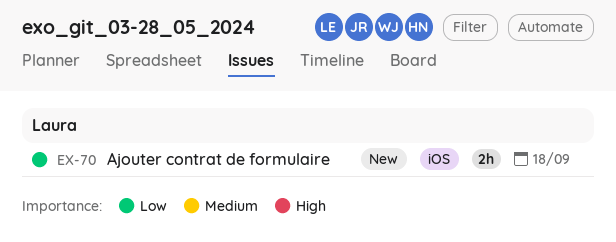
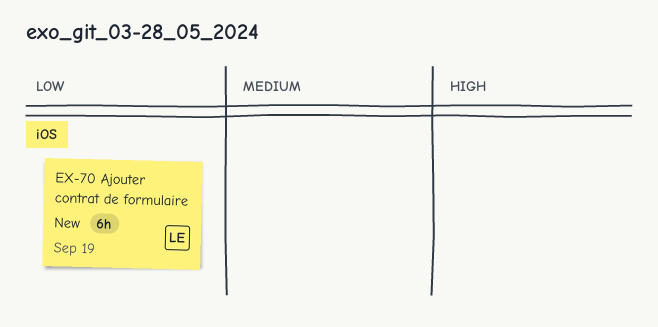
EX-70, estimate: 2h -> 6h
EX-70, due: Sep 18 -> Sep 19

